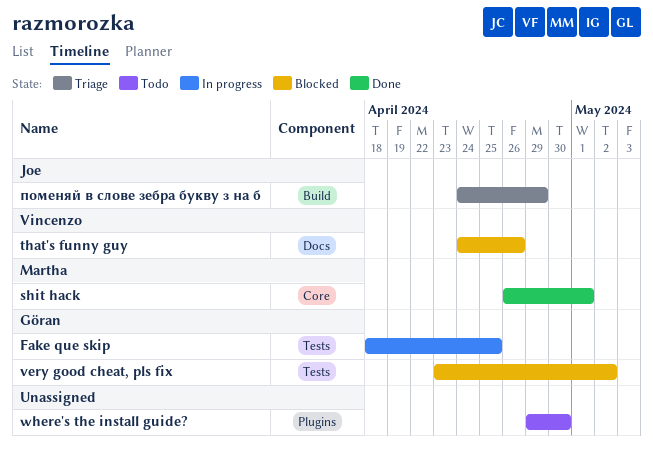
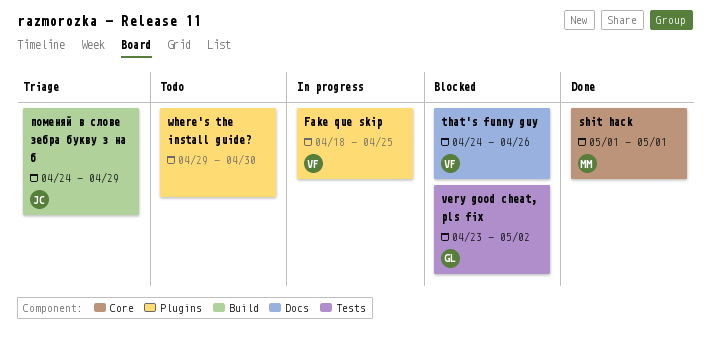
Fake que skip, owner: Göran -> Vincenzo
Fake que skip, label: Tests -> Plugins
shit hack, start: Apr 26 -> May 1

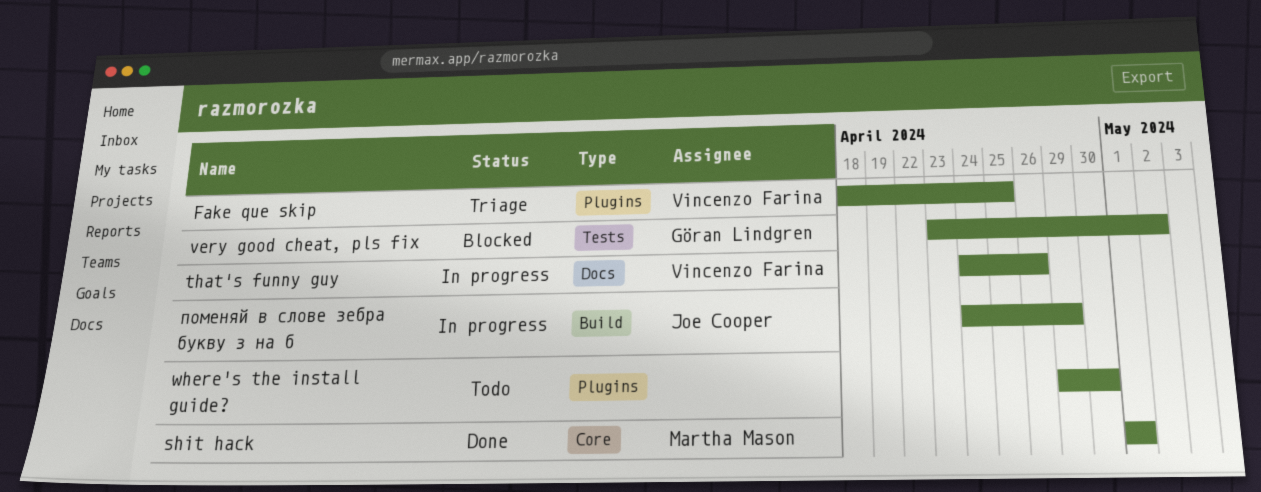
Fake que skip, status: In progress -> Triage
that's funny guy, status: Blocked -> In progress
поменяй в слове зебра букву з на б, status: Triage -> In progress

